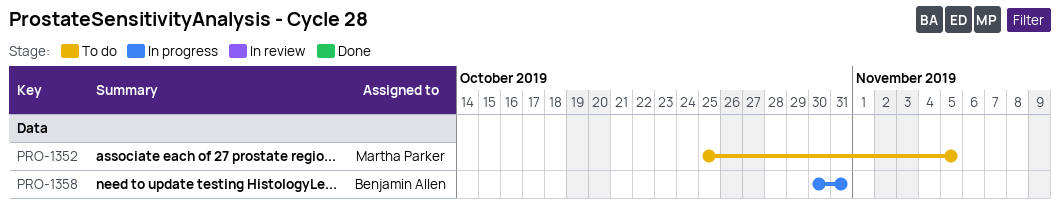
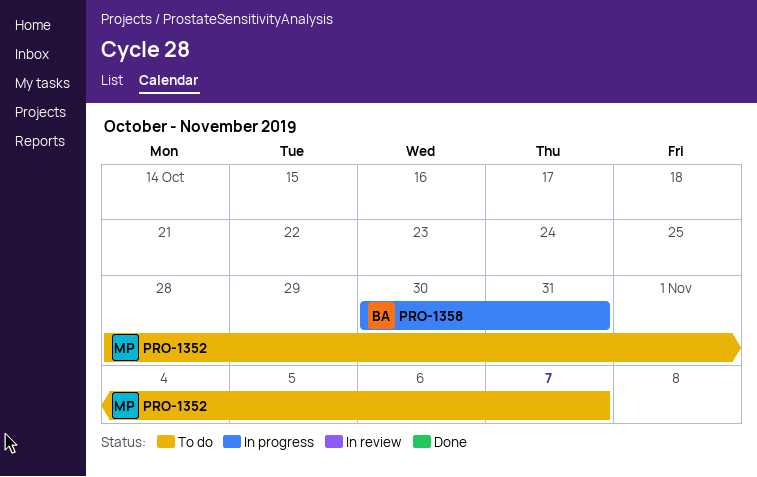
PRO-1352, start: Oct 25 -> Oct 28
PRO-1352, due: Nov 5 -> Nov 7

